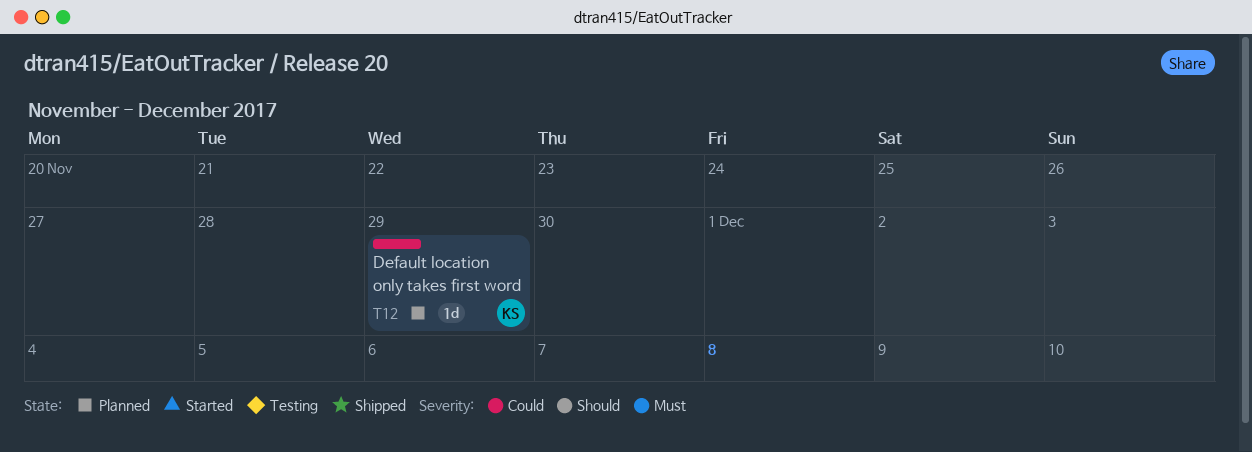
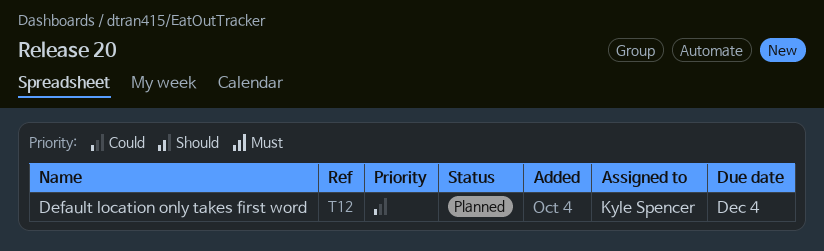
T12, due: Nov 29 -> Dec 4

